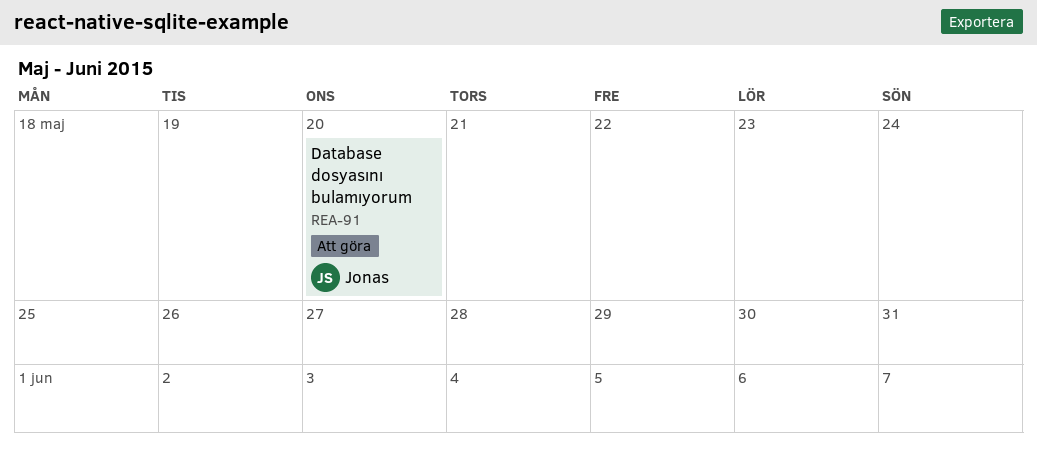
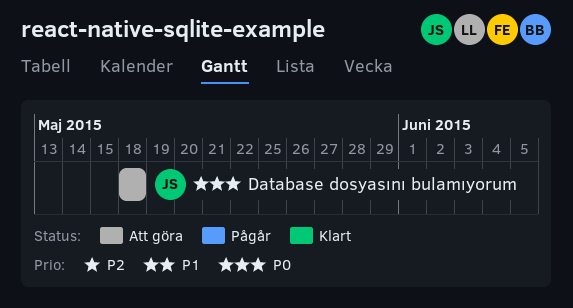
Database dosyasını bulamıyorum, due: May 20 -> May 18

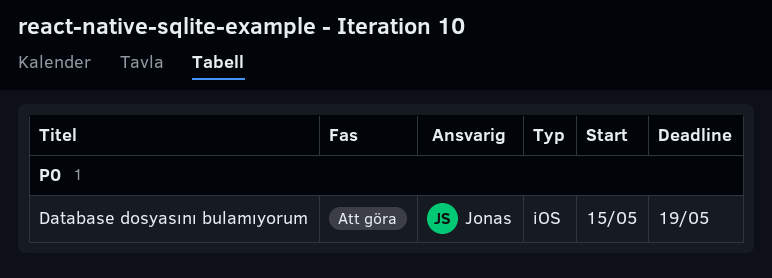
Database dosyasını bulamıyorum, start: May 18 -> May 15
Database dosyasını bulamıyorum, due: May 18 -> May 19

